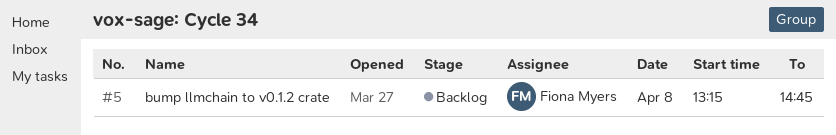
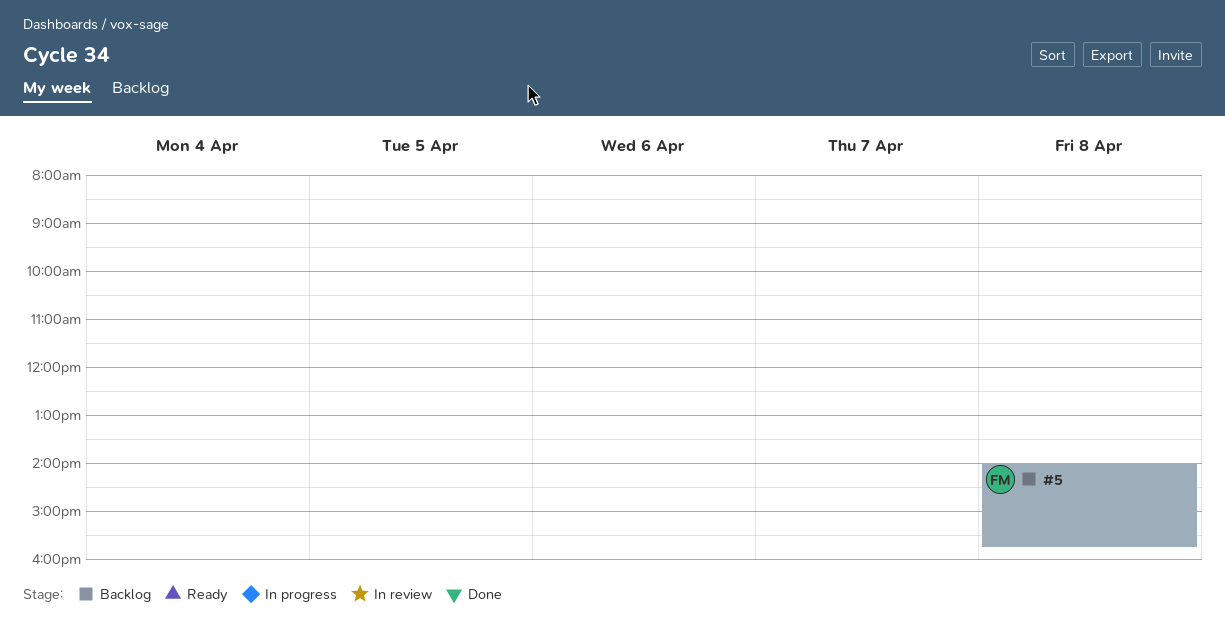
#5, begins: 13:15 -> 14:00
#5, ends: 14:45 -> 15:45

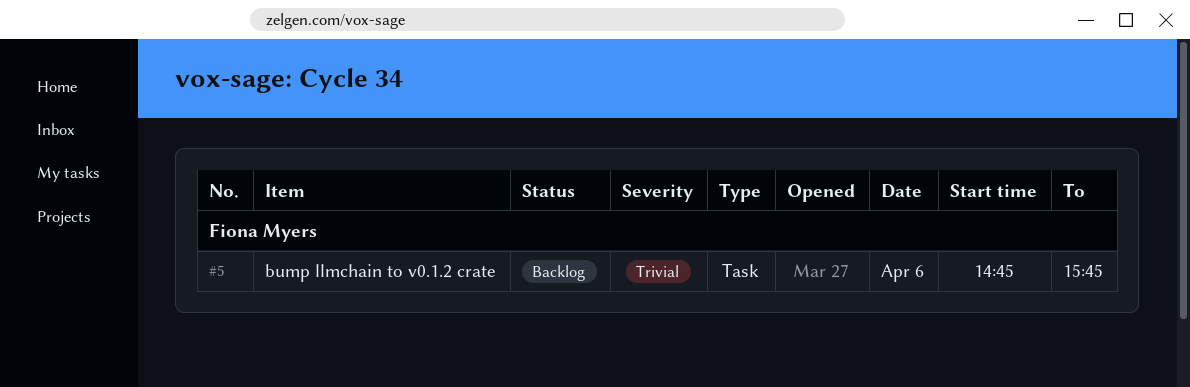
#5, day: Apr 8 -> Apr 6
#5, begins: 14:00 -> 14:45

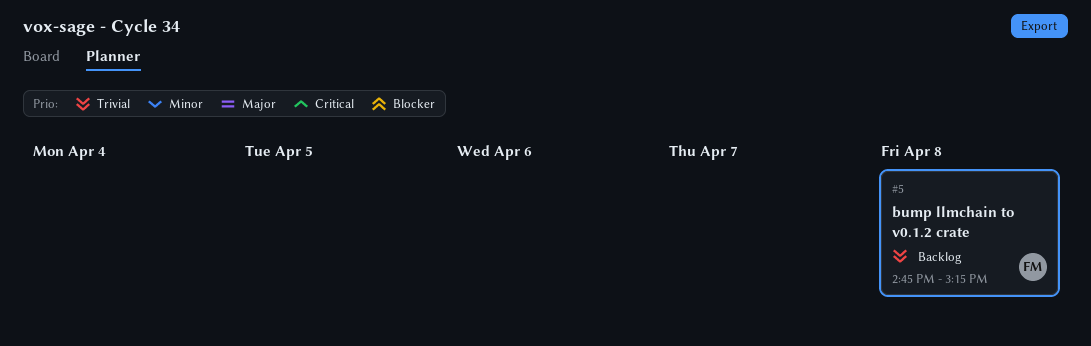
#5, day: Apr 6 -> Apr 8
#5, ends: 15:45 -> 15:15

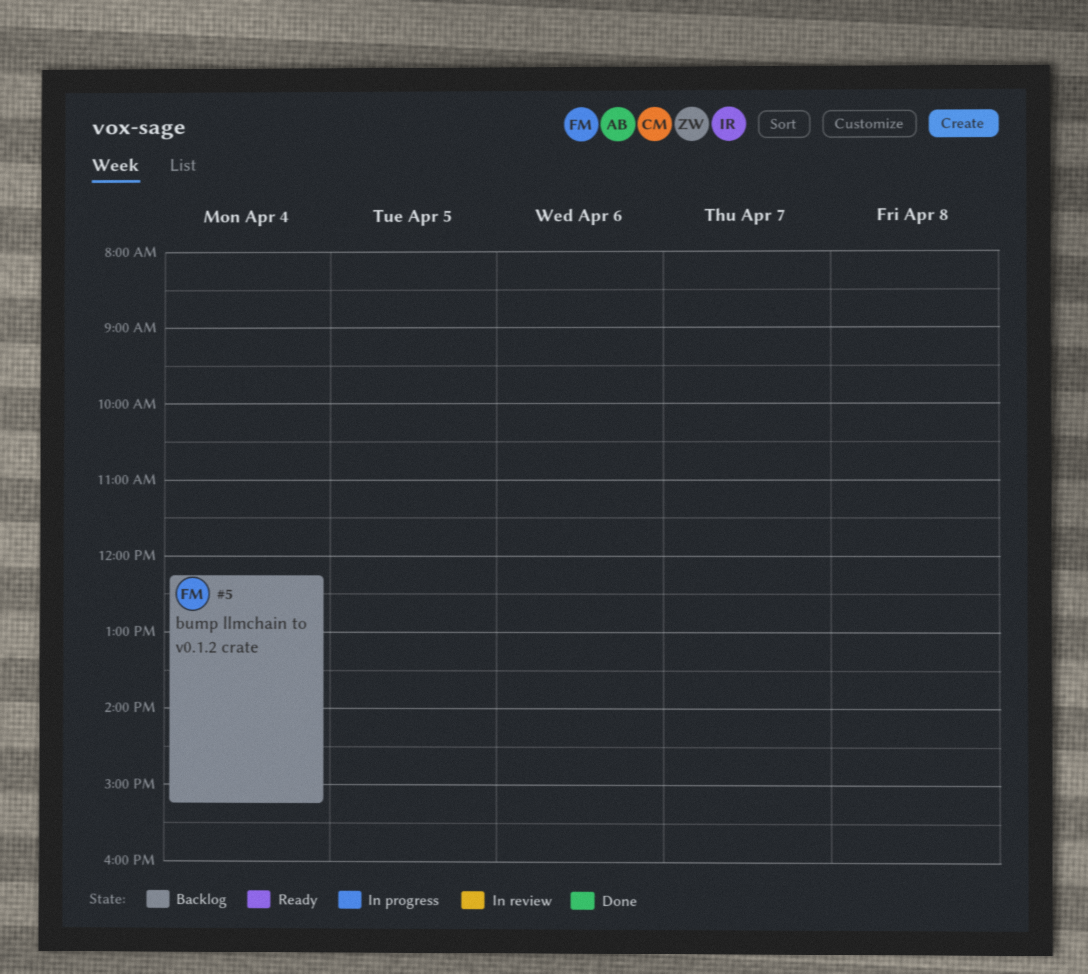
#5, day: Apr 8 -> Apr 4
#5, begins: 14:45 -> 12:15

